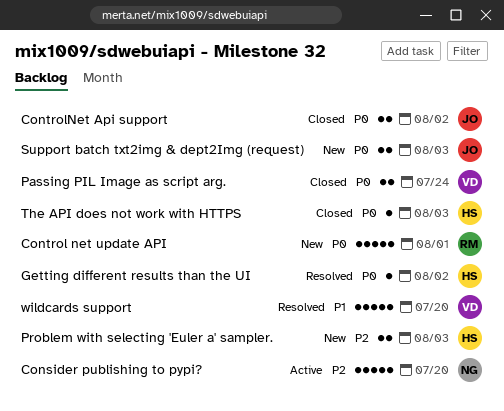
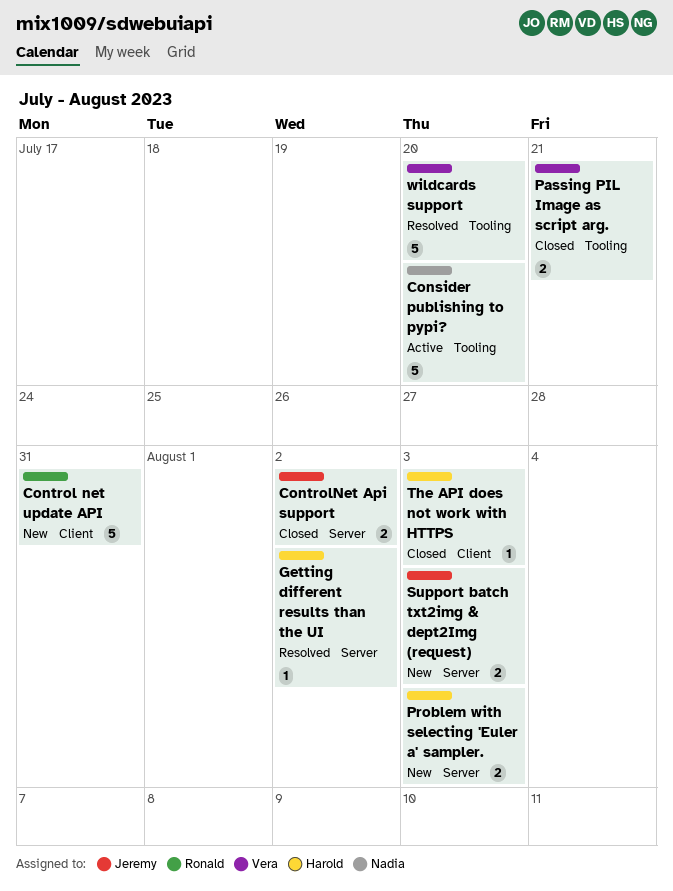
Control net update API, due: Aug 1 -> Jul 31
Passing PIL Image as script arg., due: Jul 24 -> Jul 21

